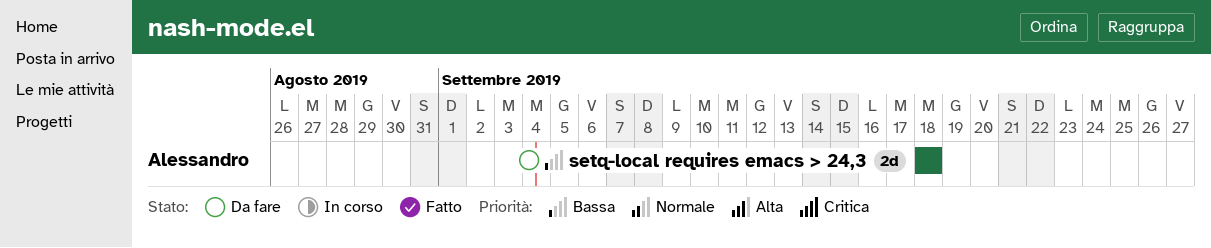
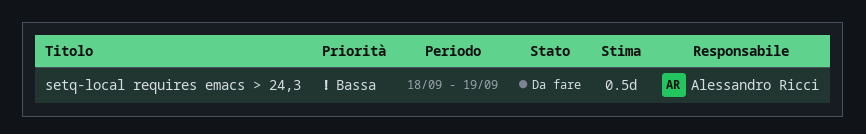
setq-local requires emacs > 24,3, estimate: 2d -> 0.5d
setq-local requires emacs > 24,3, due: Sep 18 -> Sep 19

